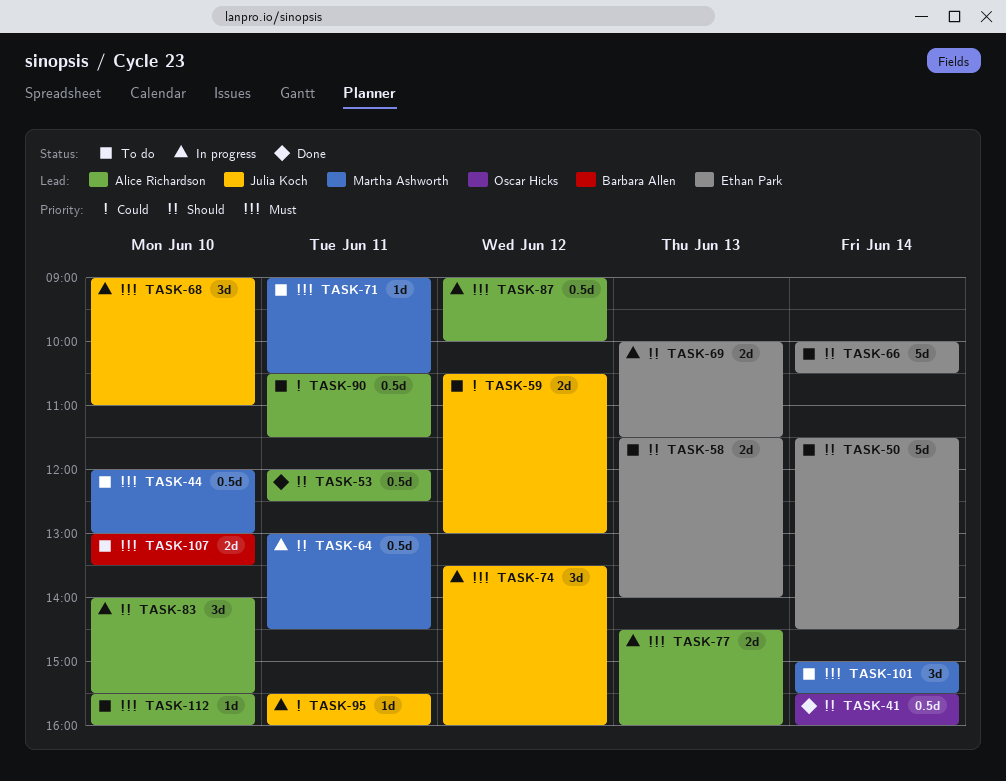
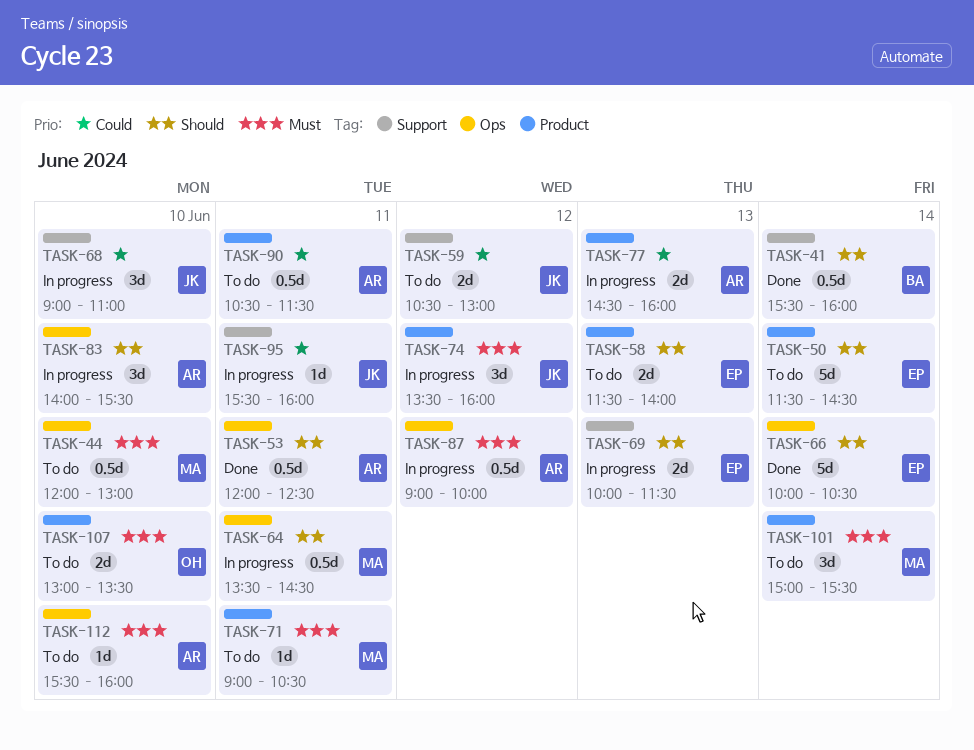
TASK-41, owner: Oscar Hicks -> Barbara Allen
TASK-64, begins: 13:00 -> 13:30
TASK-66, status: To do -> Done
TASK-68, priority: Must -> Could
TASK-77, priority: Must -> Could
TASK-107, owner: Barbara Allen -> Oscar Hicks

